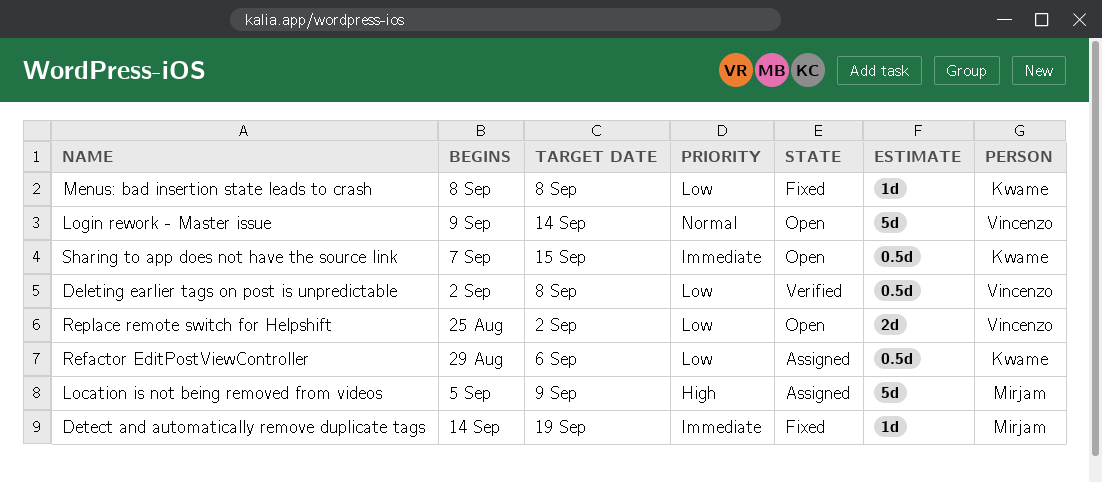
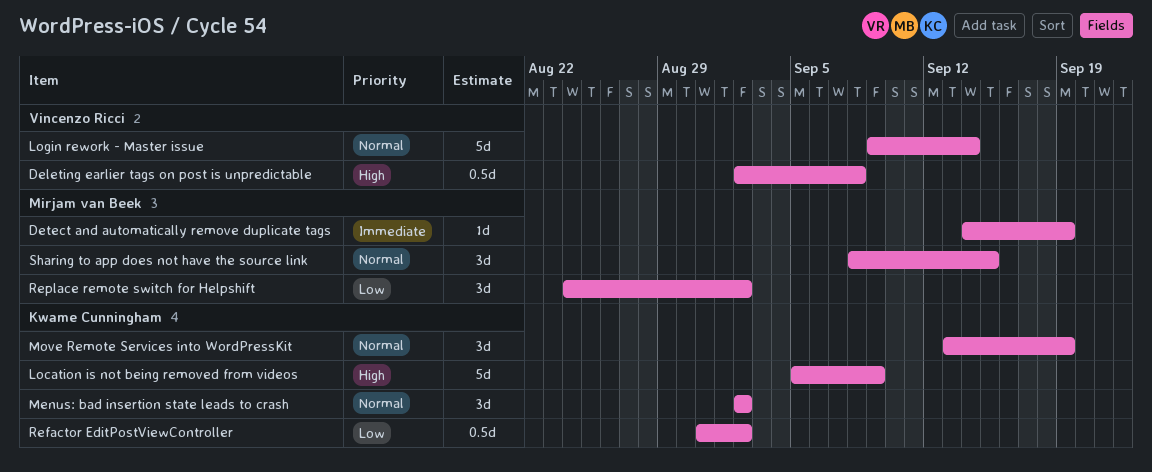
Deleting earlier tags on post is unpredictable, priority: Low -> High
Location is not being removed from videos, owner: Mirjam van Beek -> Kwame Cunningham
Menus: bad insertion state leads to crash, priority: Low -> Normal
Menus: bad insertion state leads to crash, estimate: 1d -> 3d
Menus: bad insertion state leads to crash, start: Sep 8 -> Sep 2
Menus: bad insertion state leads to crash, due: Sep 8 -> Sep 2
Move Remote Services into WordPressKit: none -> present
Refactor EditPostViewController, start: Aug 29 -> Aug 31
Refactor EditPostViewController, due: Sep 6 -> Sep 2
Replace remote switch for Helpshift, owner: Vincenzo Ricci -> Mirjam van Beek
Replace remote switch for Helpshift, estimate: 2d -> 3d
Replace remote switch for Helpshift, start: Aug 25 -> Aug 24
Sharing to app does not have the source link, owner: Kwame Cunningham -> Mirjam van Beek
Sharing to app does not have the source link, priority: Immediate -> Normal
Sharing to app does not have the source link, estimate: 0.5d -> 3d
Sharing to app does not have the source link, start: Sep 7 -> Sep 8

